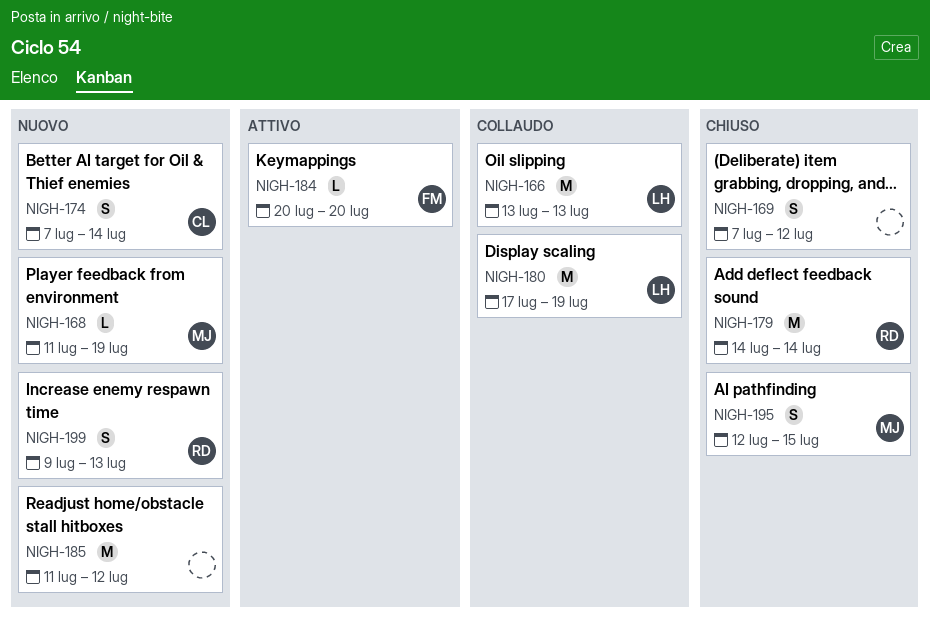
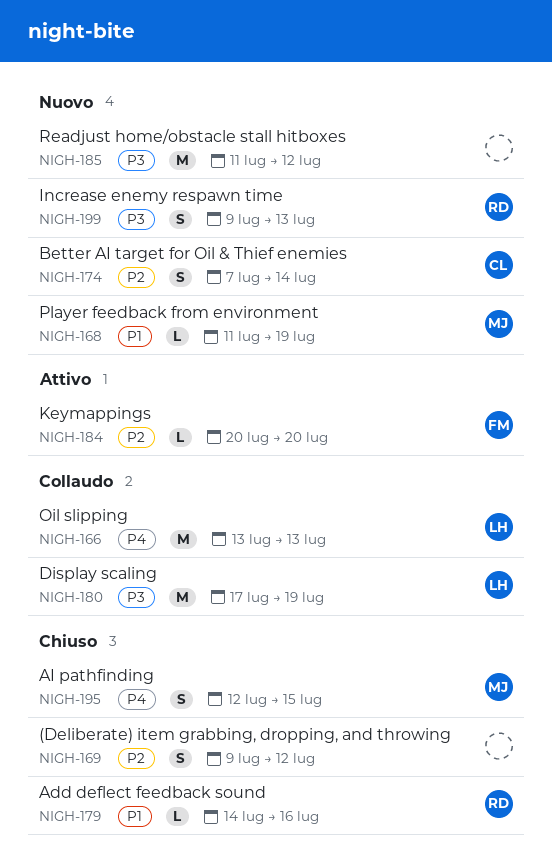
NIGH-169, start: Jul 7 -> Jul 9
NIGH-179, estimate: M -> L
NIGH-179, due: Jul 14 -> Jul 16

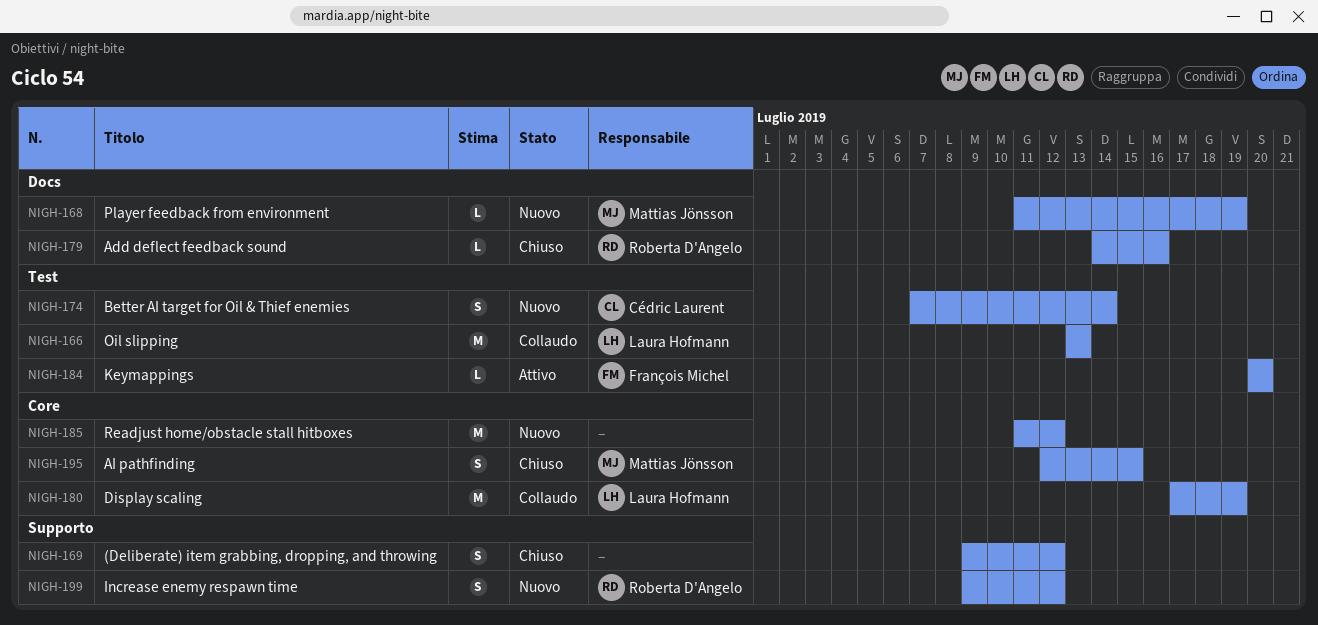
NIGH-199, due: Jul 13 -> Jul 12

